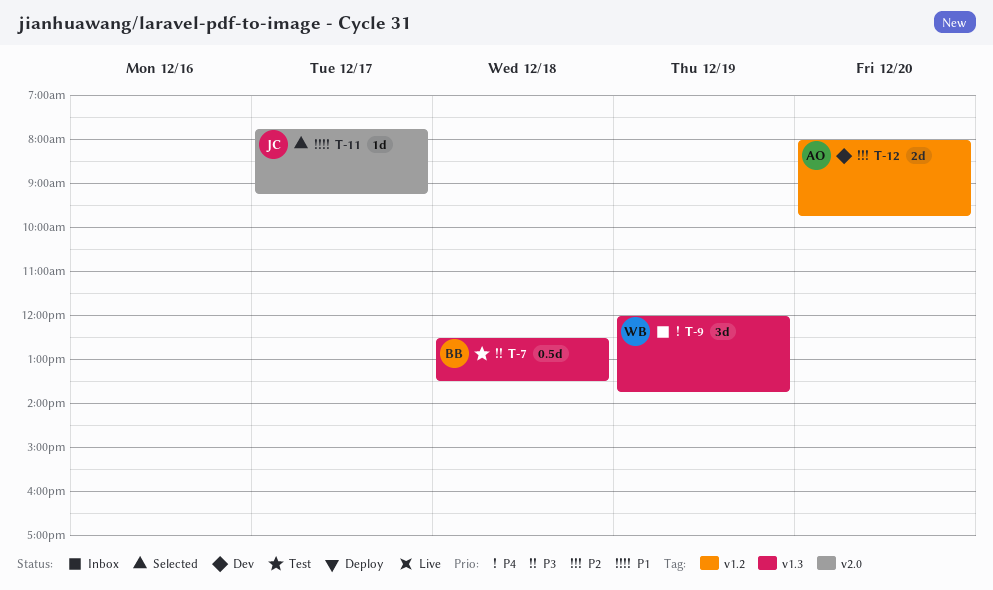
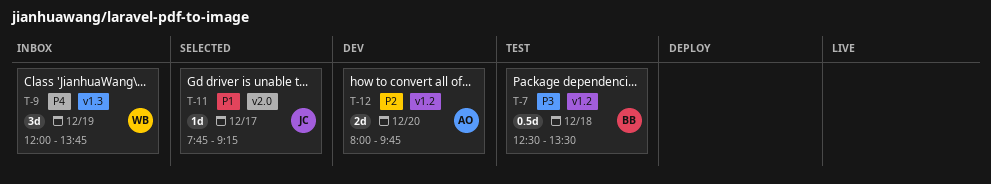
T-7, label: v1.3 -> v1.2

